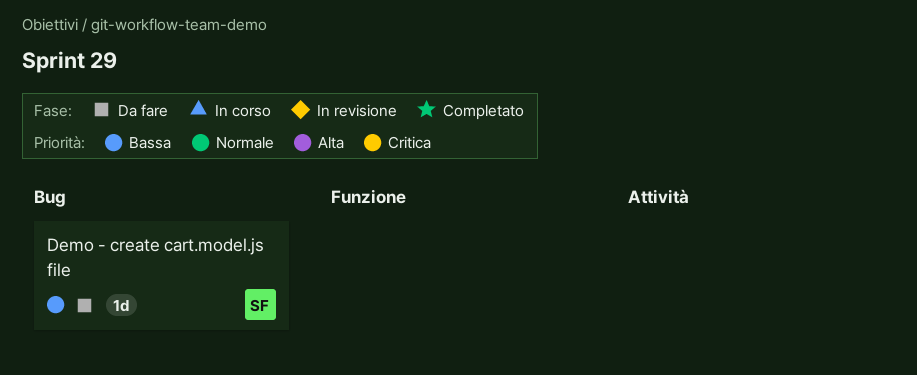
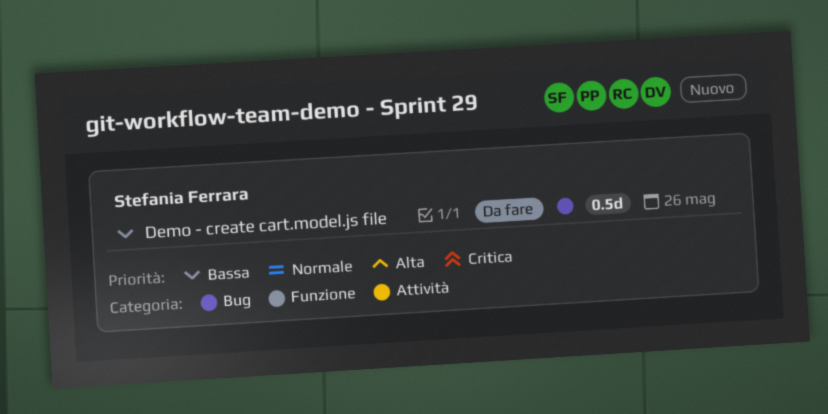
Demo - create cart.model.js file, estimate: 1d -> 0.5d

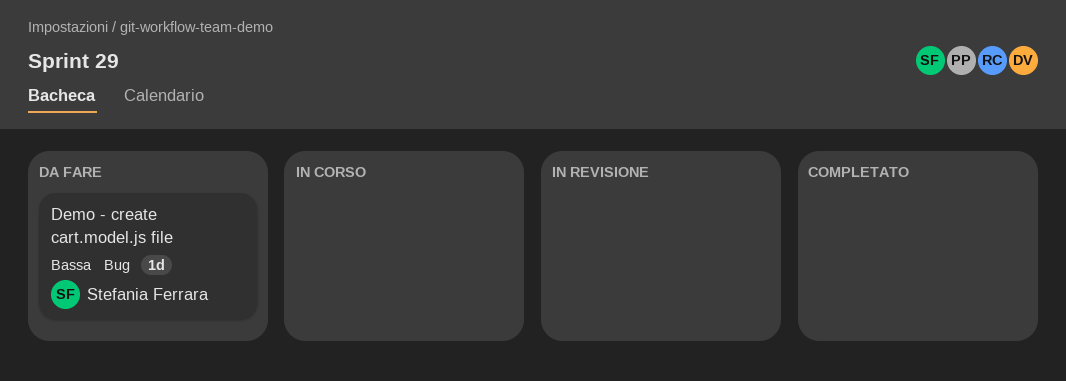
Demo - create cart.model.js file, estimate: 0.5d -> 1d

